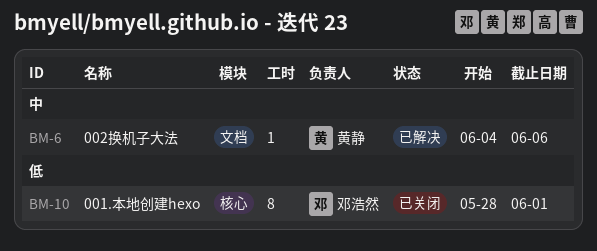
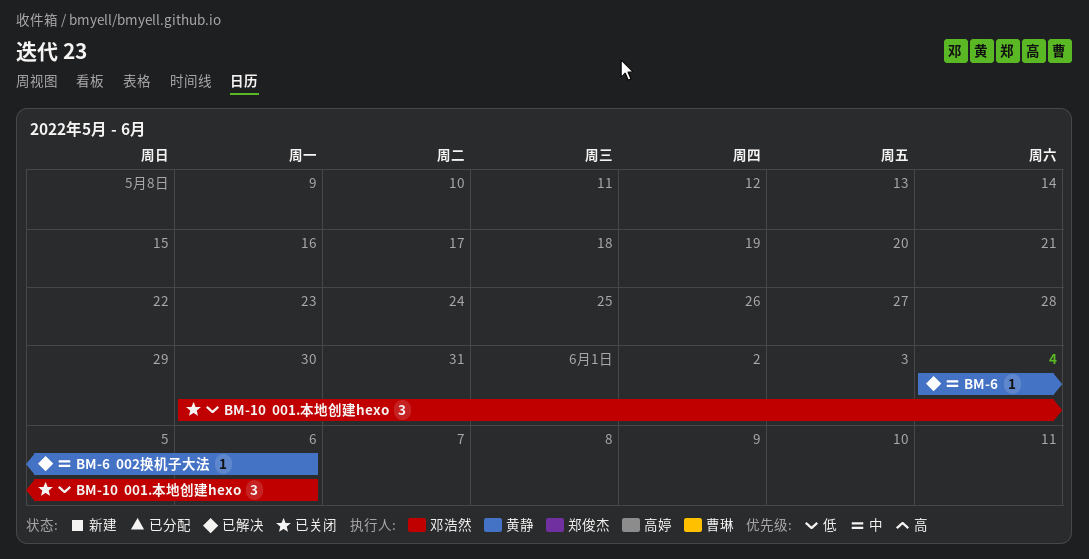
BM-10, estimate: 8 -> 3
BM-10, start: May 28 -> May 30
BM-10, due: Jun 1 -> Jun 6

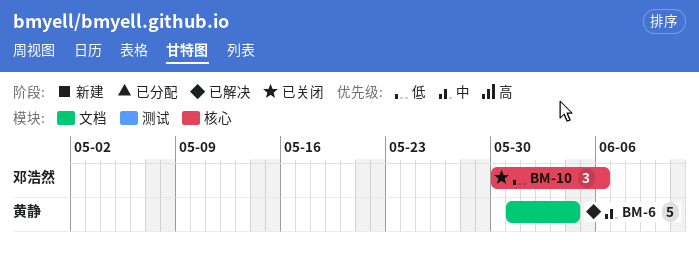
BM-6, estimate: 1 -> 5
BM-6, start: Jun 4 -> May 31
BM-6, due: Jun 6 -> Jun 4

